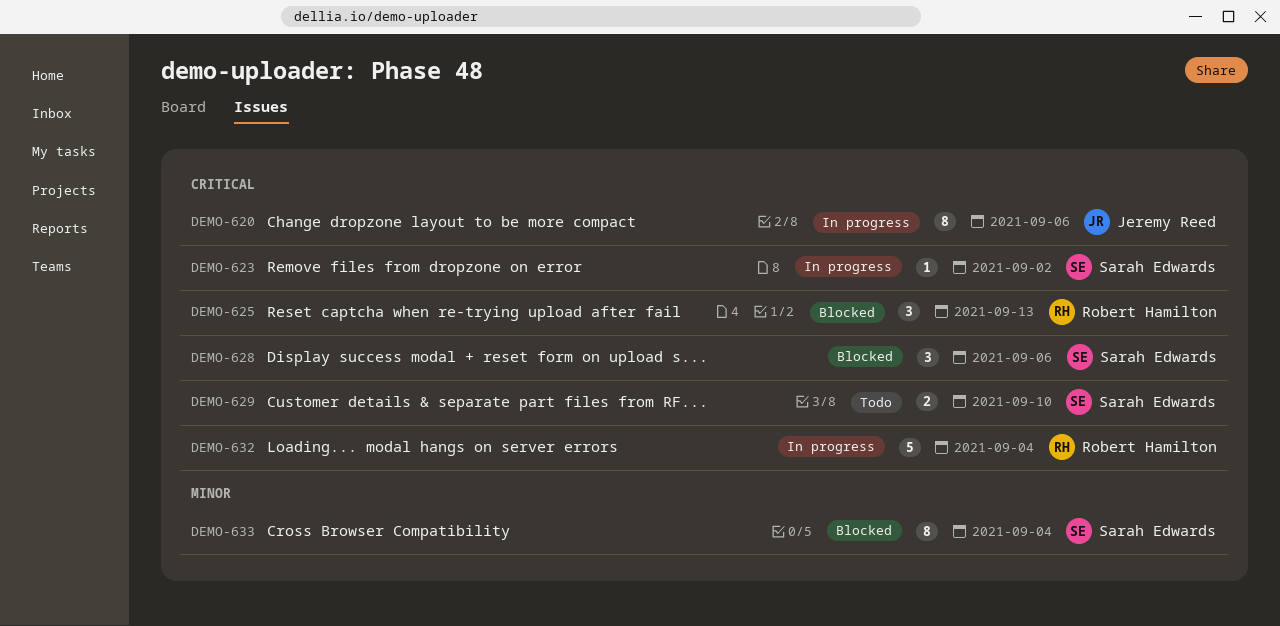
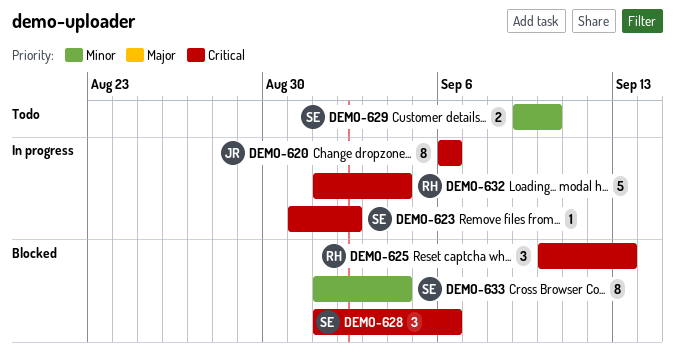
DEMO-629, priority: Critical -> Minor

